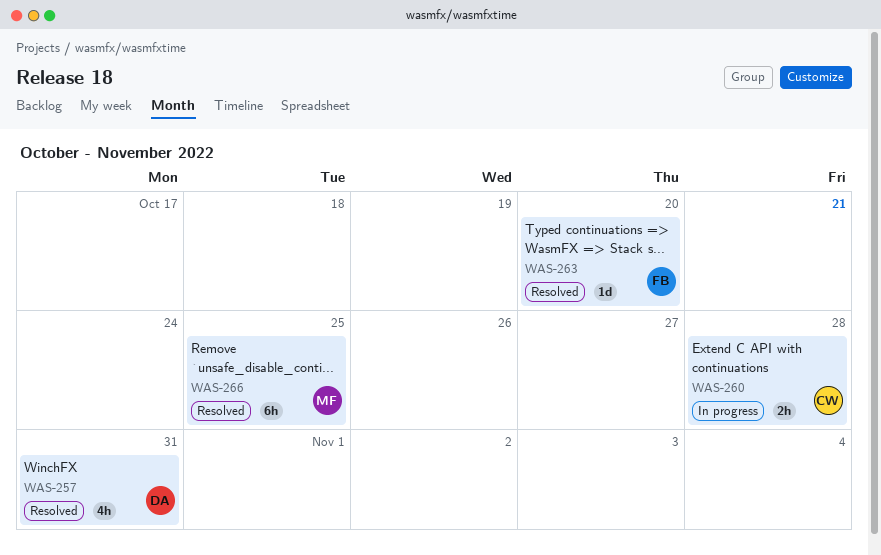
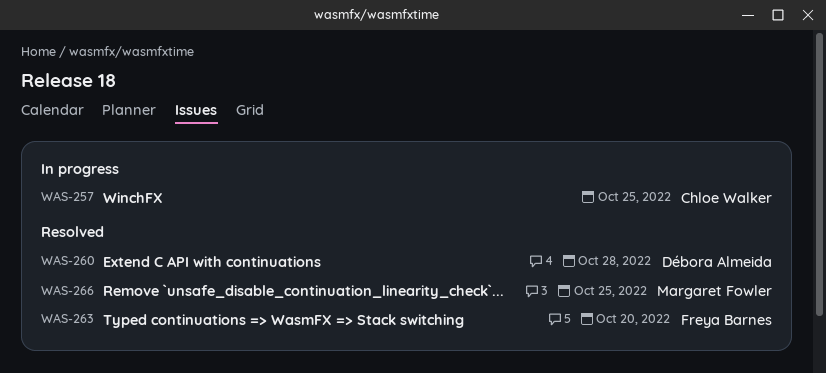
WAS-257, status: Resolved -> In progress
WAS-257, owner: Débora Almeida -> Chloe Walker
WAS-257, due: Oct 31 -> Oct 25
WAS-260, status: In progress -> Resolved
WAS-260, owner: Chloe Walker -> Débora Almeida

